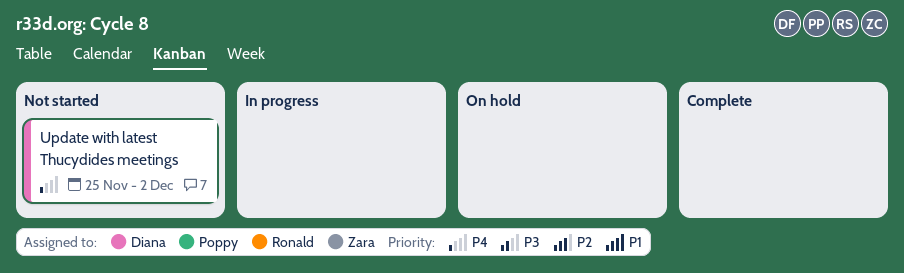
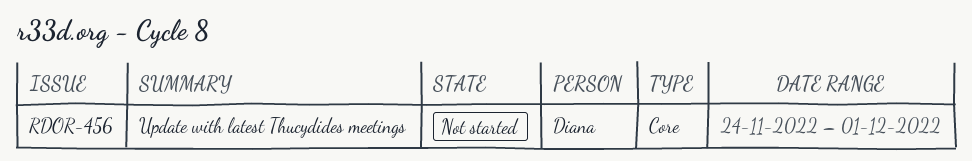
Update with latest Thucydides meetings, start: Nov 25 -> Nov 24
Update with latest Thucydides meetings, due: Dec 2 -> Dec 1

